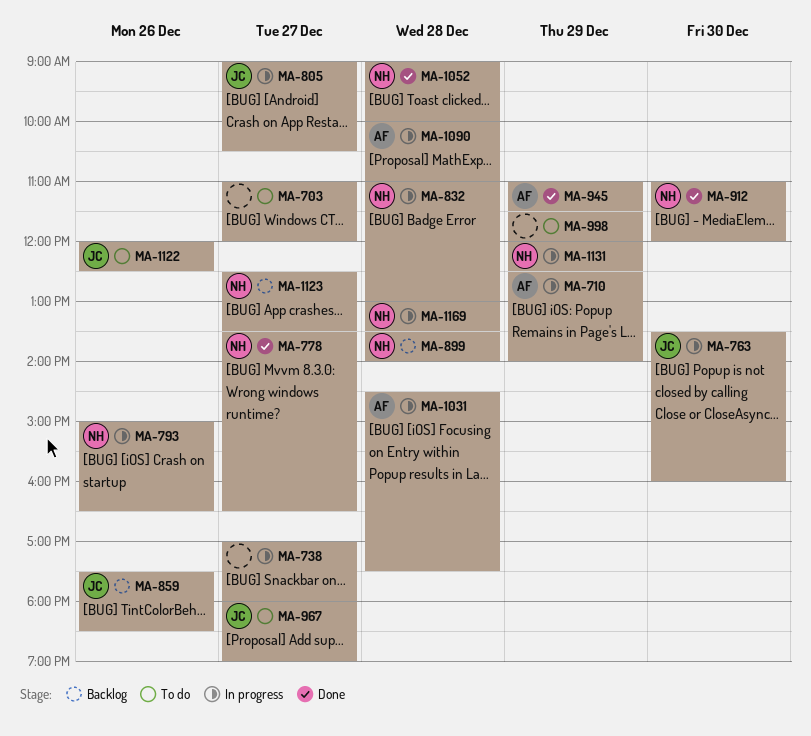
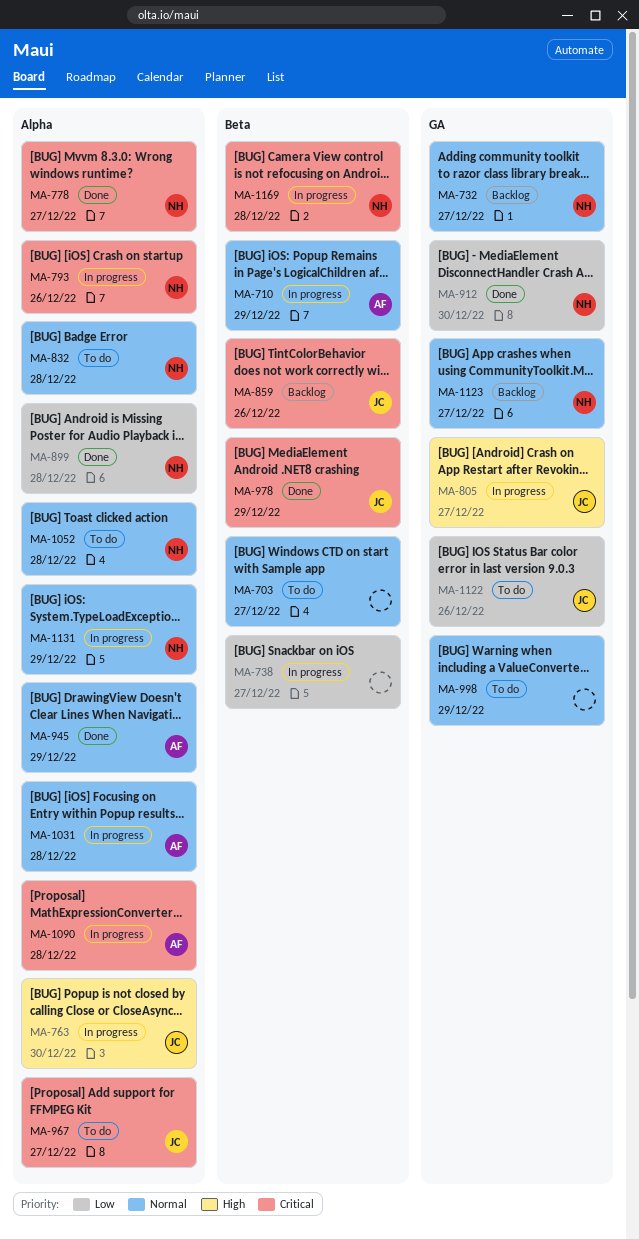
MA-732: none -> present
MA-832, status: In progress -> To do
MA-899, status: Backlog -> Done
MA-978: none -> present
MA-1052, status: Done -> To do

